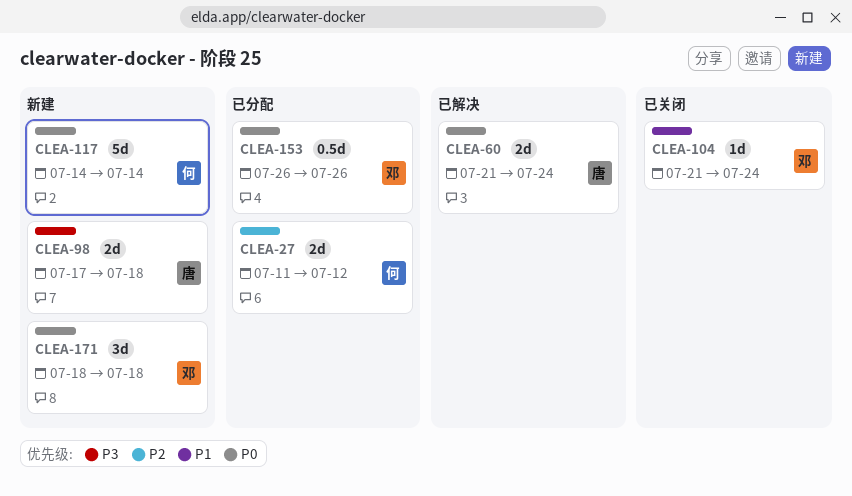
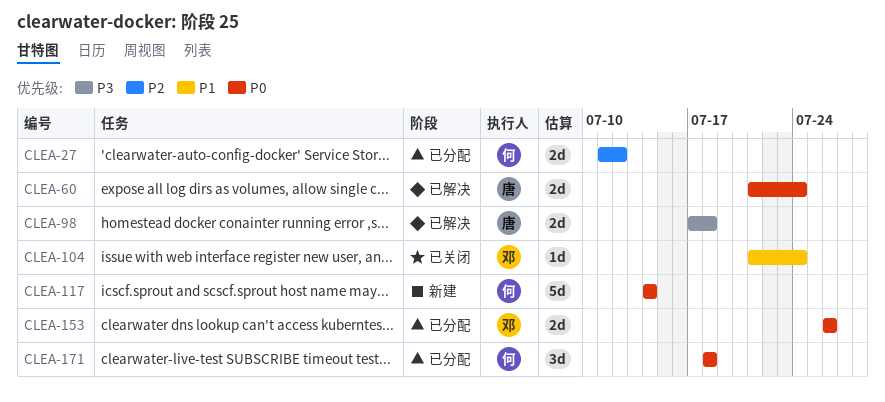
CLEA-98, status: 新建 -> 已解决
CLEA-153, estimate: 0.5d -> 2d
CLEA-171, status: 新建 -> 已分配
CLEA-171, owner: 邓 -> 何

